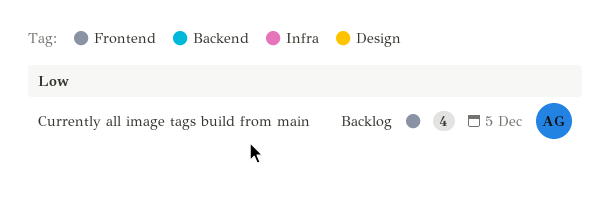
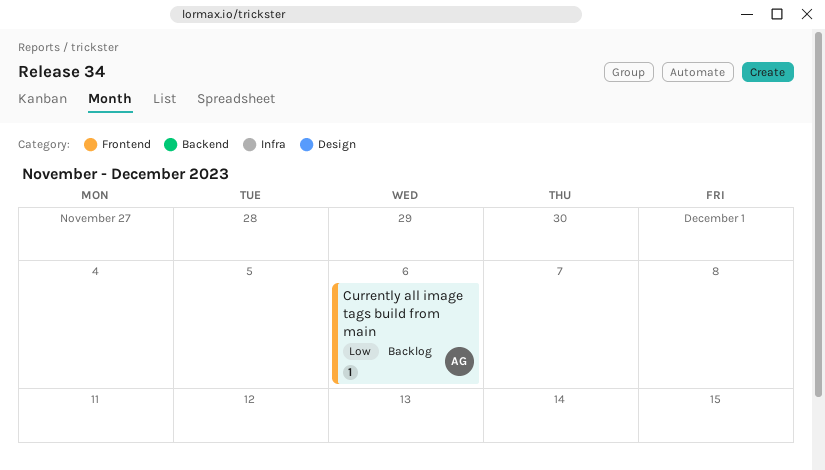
Currently all image tags build from main, estimate: 4 -> 1
Currently all image tags build from main, due: Dec 5 -> Dec 6

